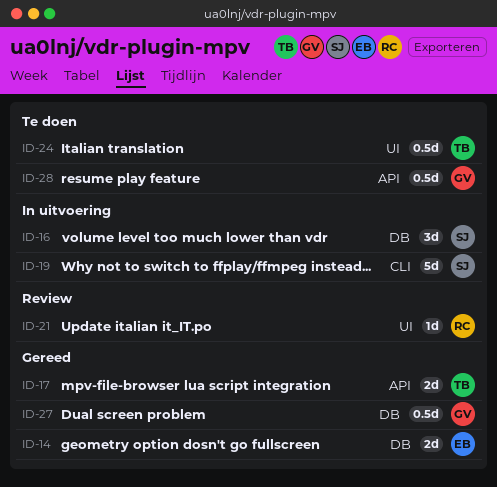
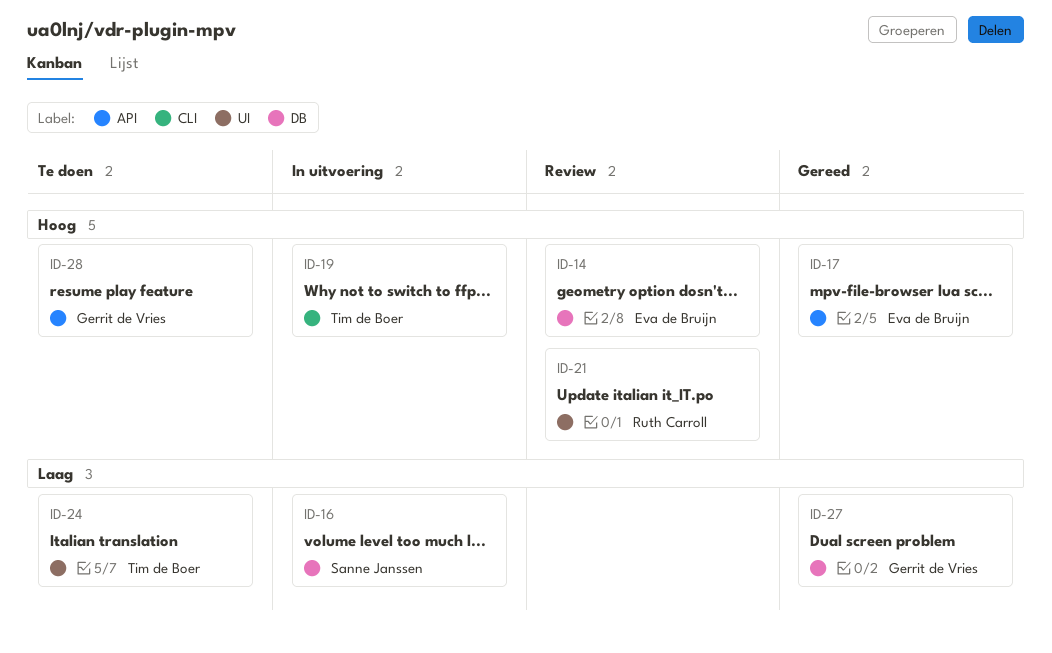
ID-14, status: Gereed -> Review
ID-17, owner: Tim de Boer -> Eva de Bruijn
ID-19, owner: Sanne Janssen -> Tim de Boer

